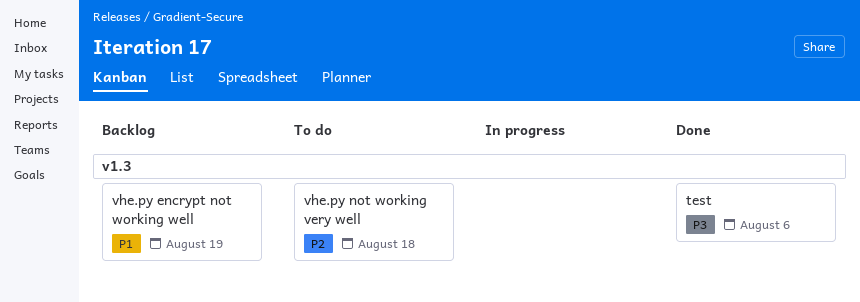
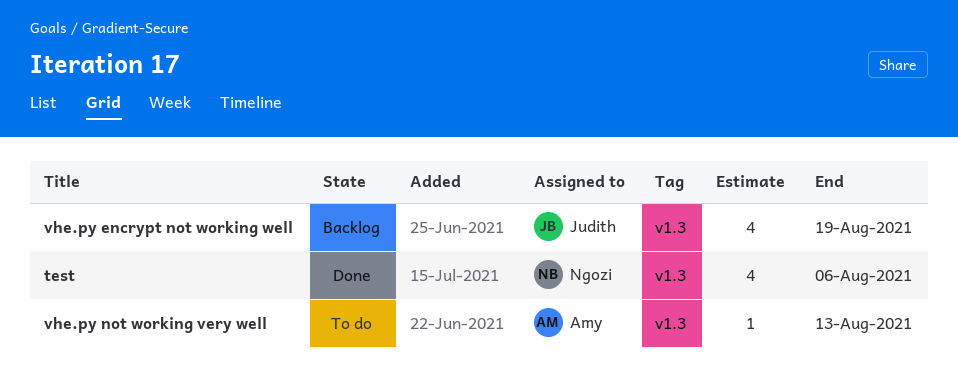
vhe.py not working very well, due: Aug 18 -> Aug 13

